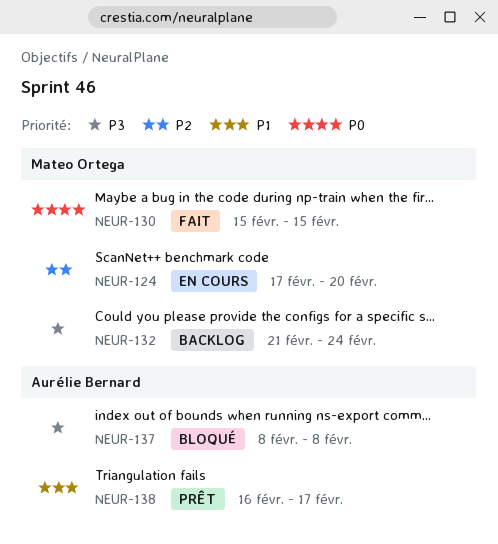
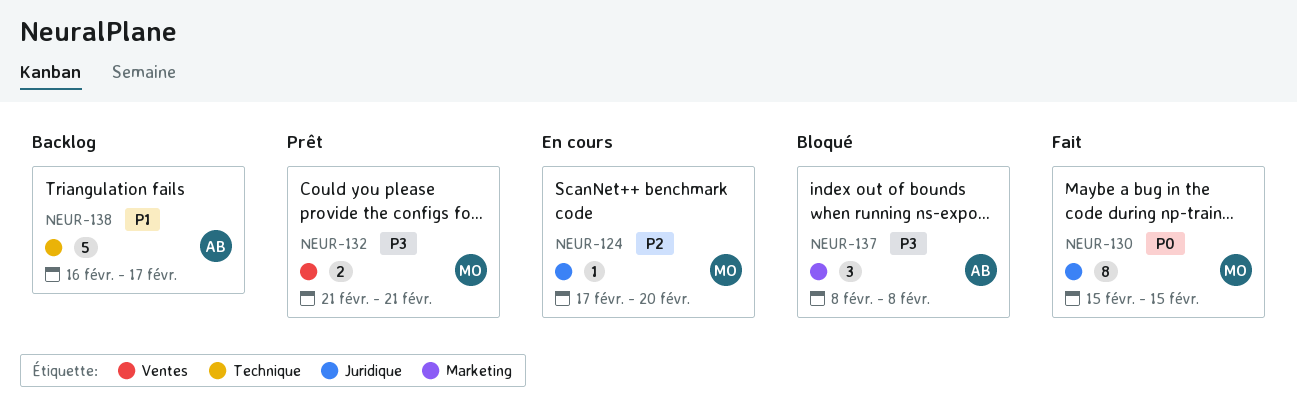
NEUR-132, status: Backlog -> Prêt
NEUR-132, due: Feb 24 -> Feb 21
NEUR-138, status: Prêt -> Backlog

